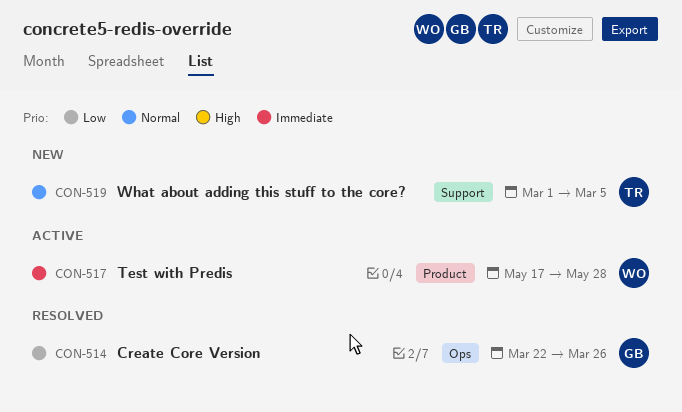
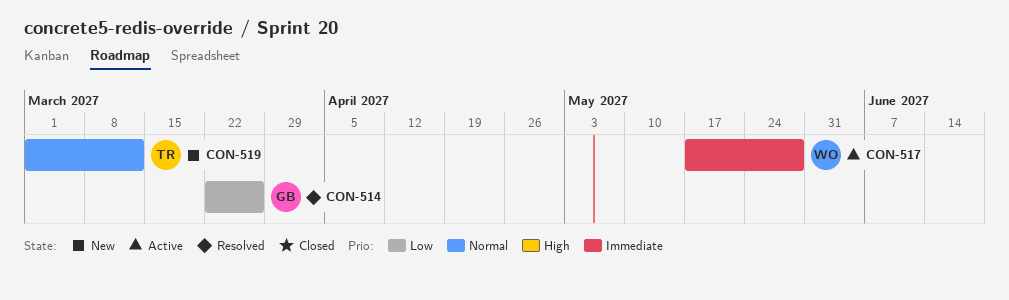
CON-519, due: Mar 5 -> Mar 12

